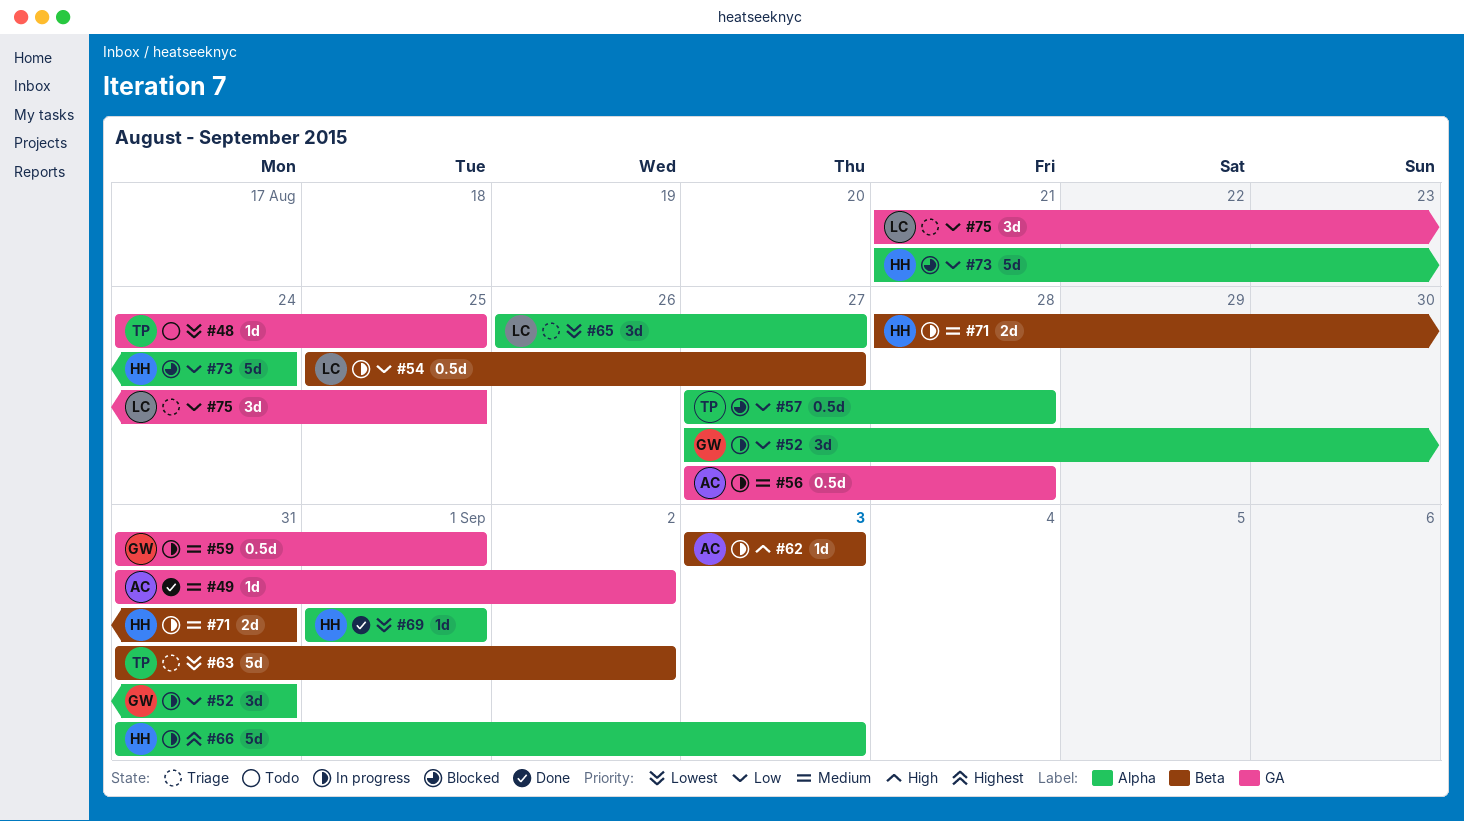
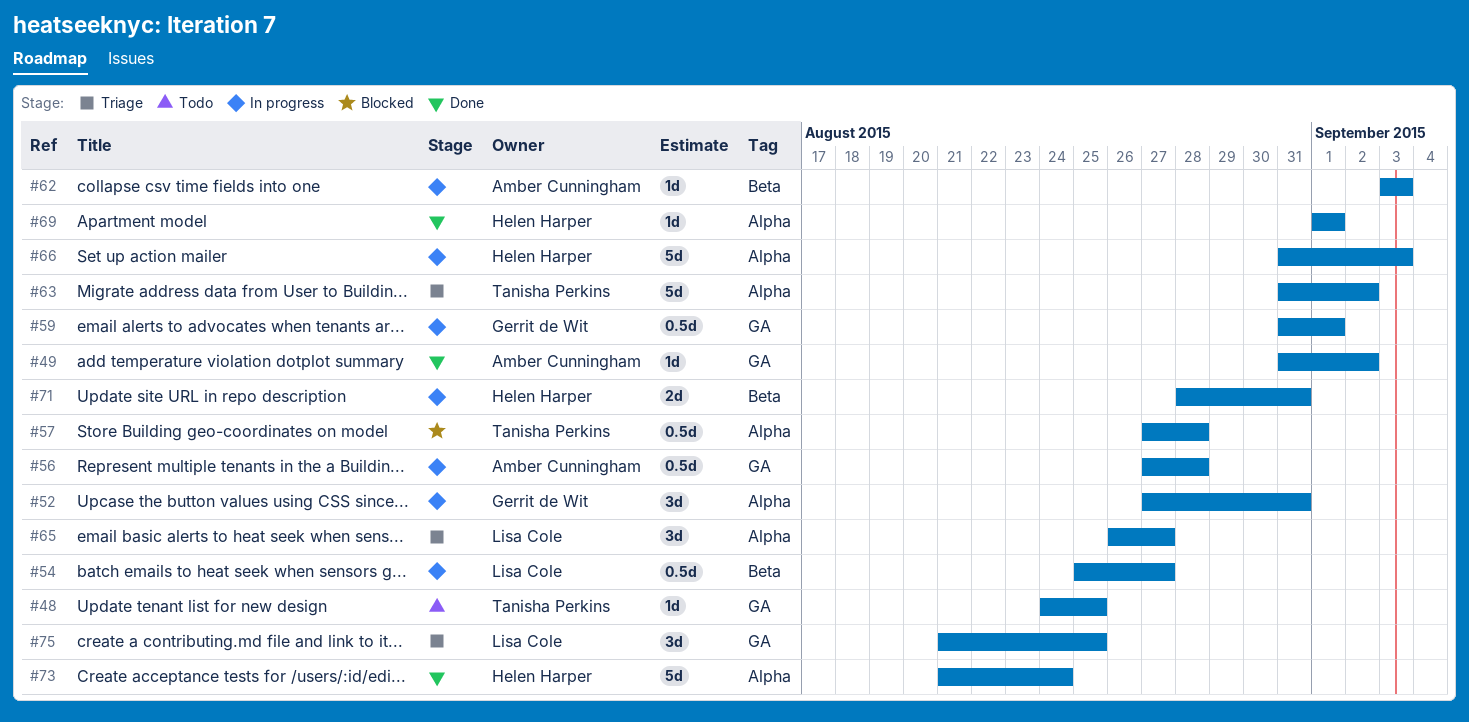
#63, label: Beta -> Alpha
#73, status: Blocked -> Done

